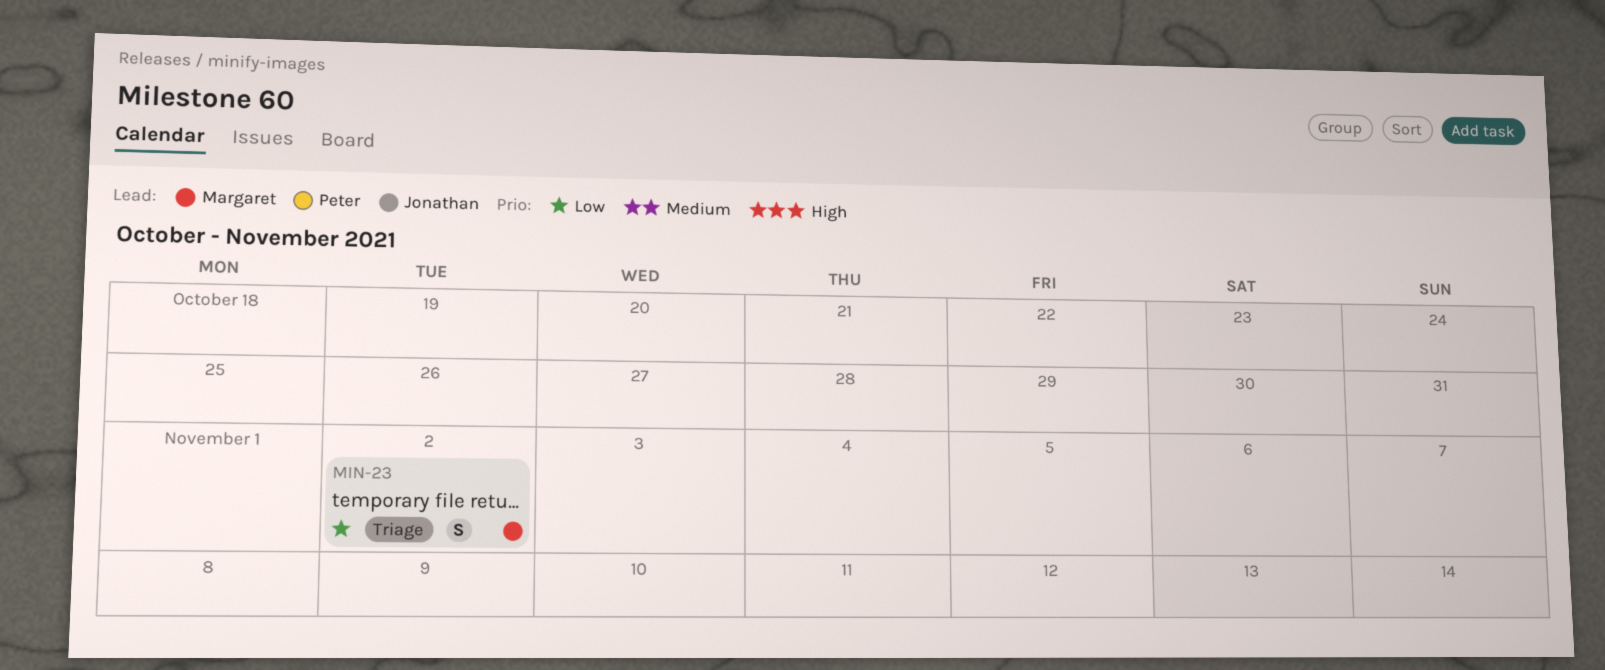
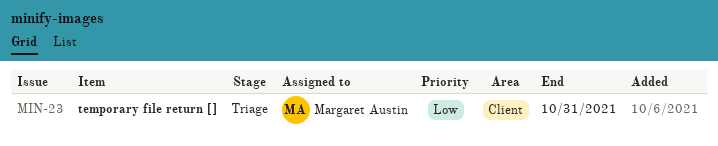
MIN-23, due: Nov 2 -> Oct 31

